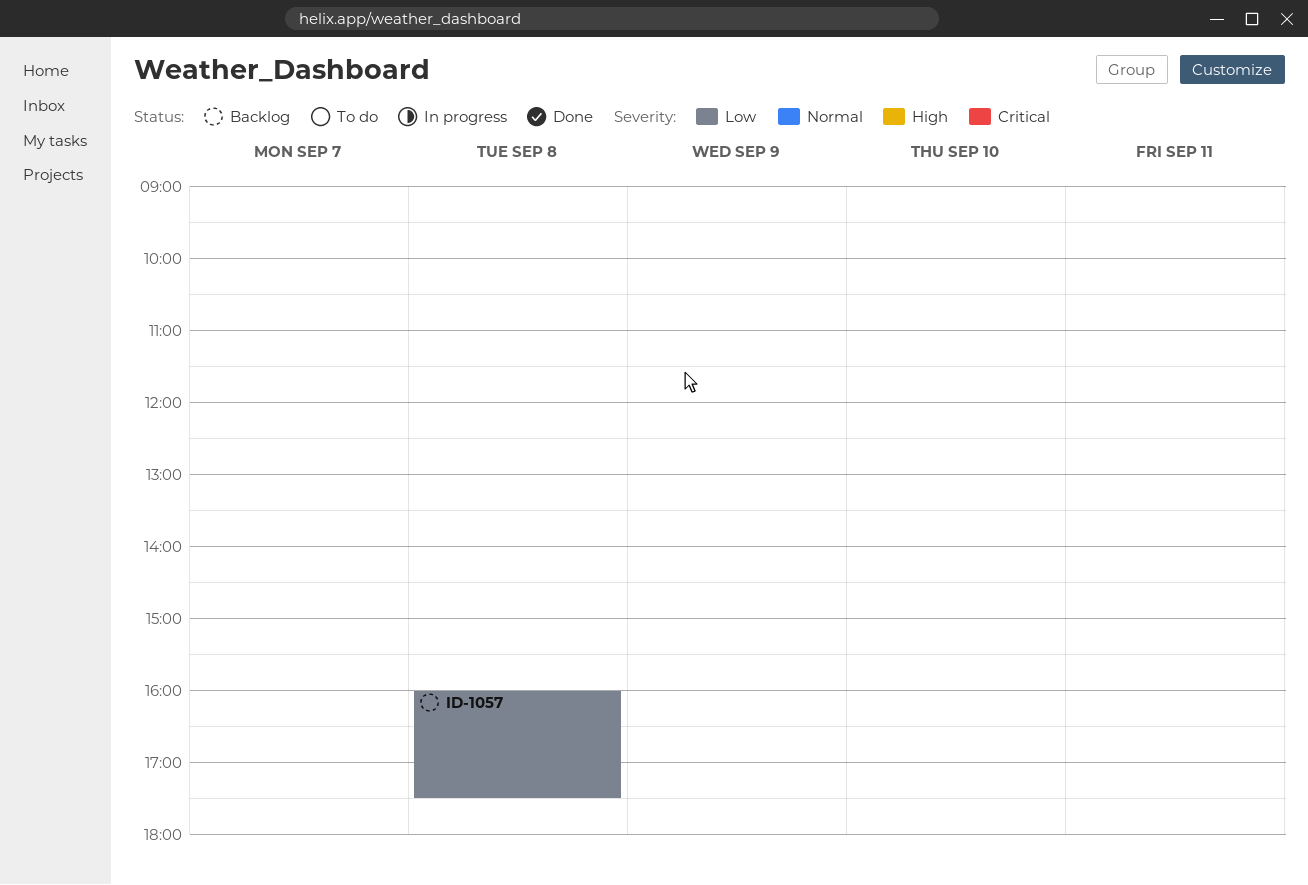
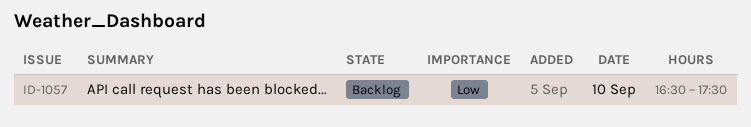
ID-1057, day: Sep 8 -> Sep 10
ID-1057, begins: 16:00 -> 16:30

